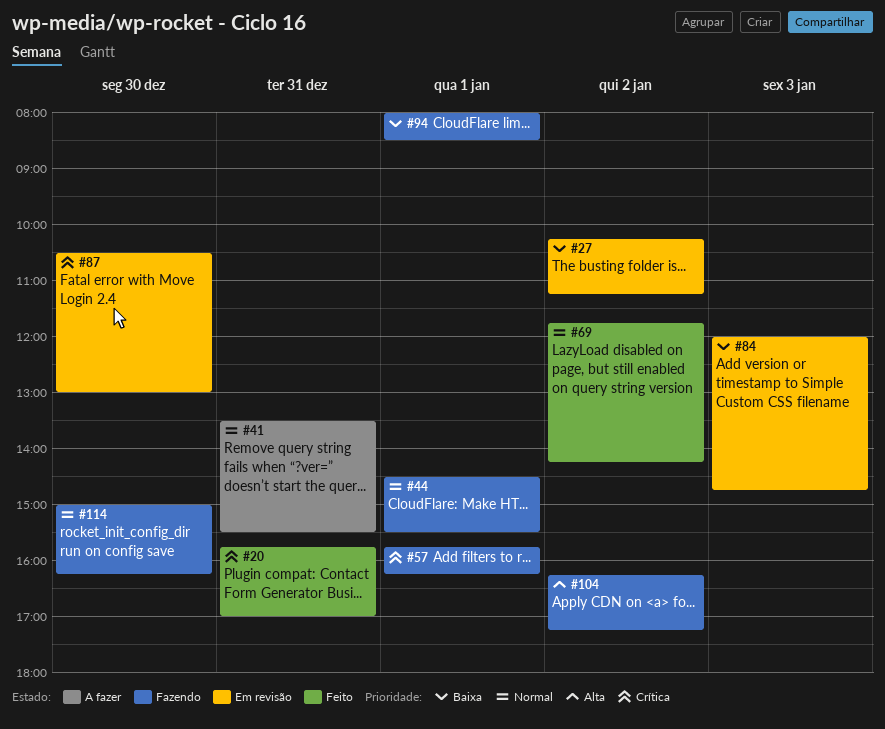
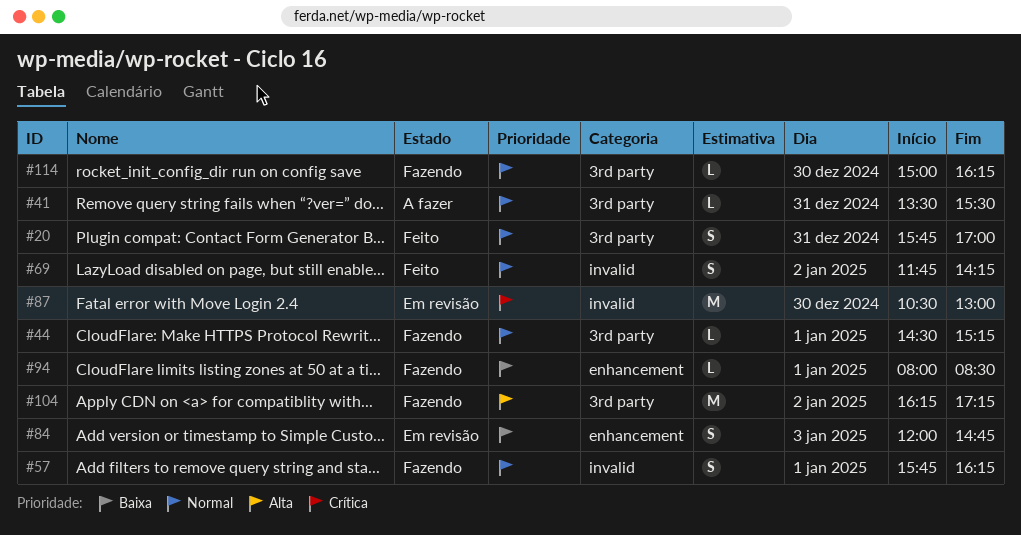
#20, priority: Crítica -> Normal
#27: present -> none
#44, ends: 15:30 -> 15:15
#57, priority: Crítica -> Normal

